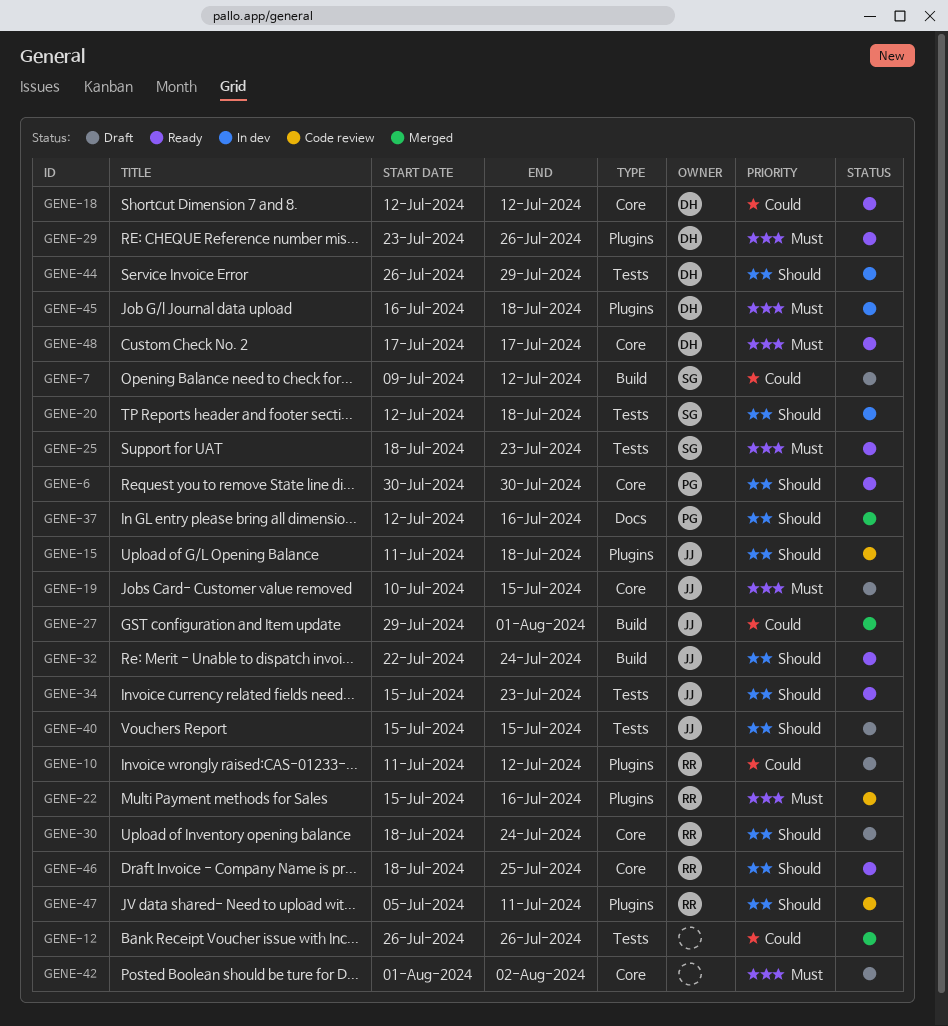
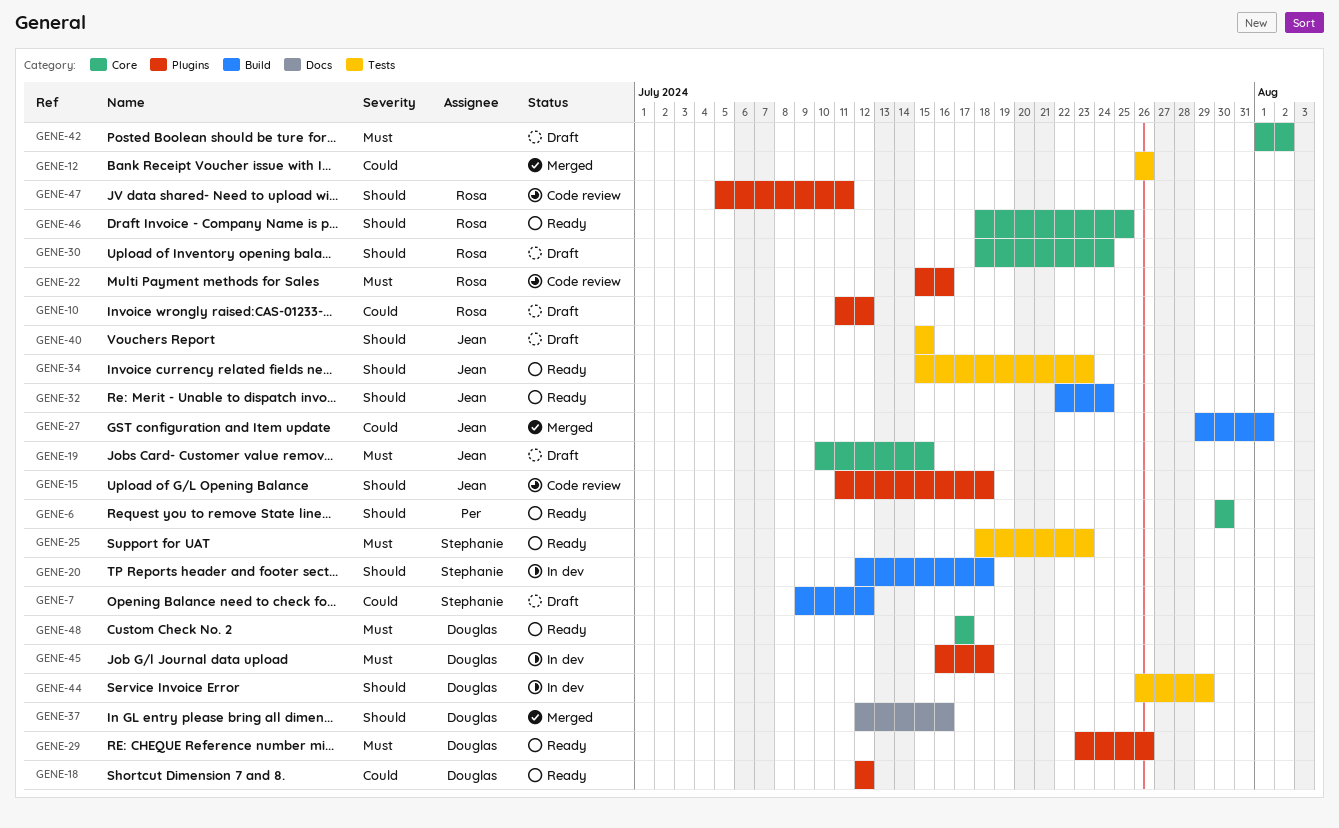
GENE-18, label: Core -> Plugins
GENE-20, label: Tests -> Build
GENE-37, owner: Per -> Douglas

